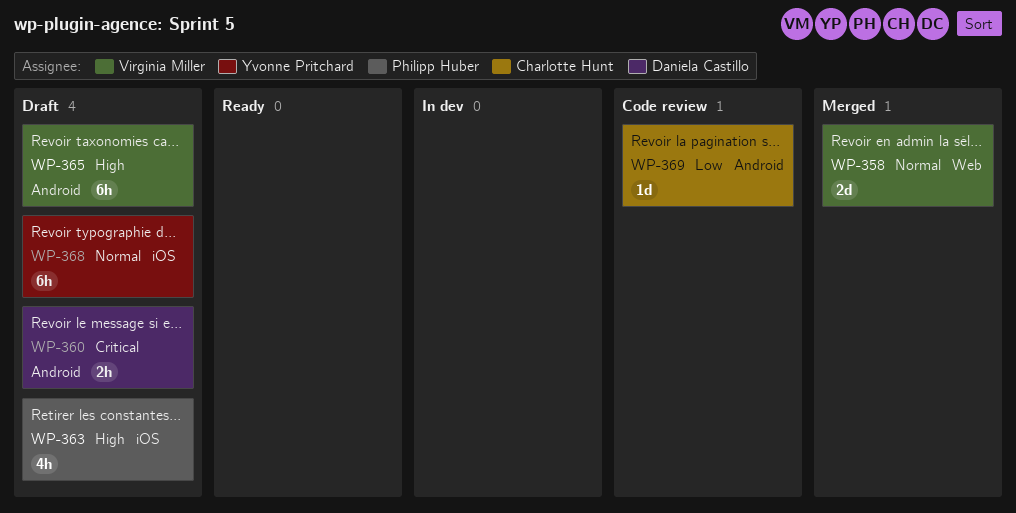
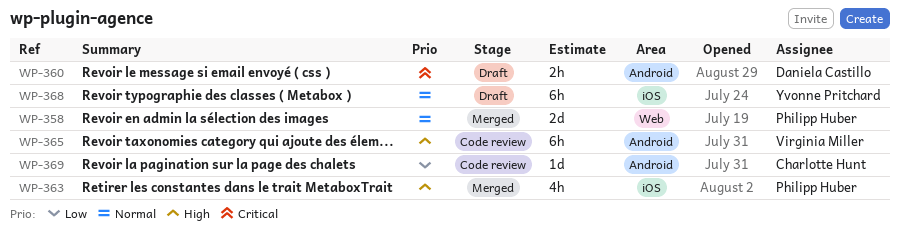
WP-358, owner: Virginia Miller -> Philipp Huber
WP-363, status: Draft -> Merged
WP-365, status: Draft -> Code review

